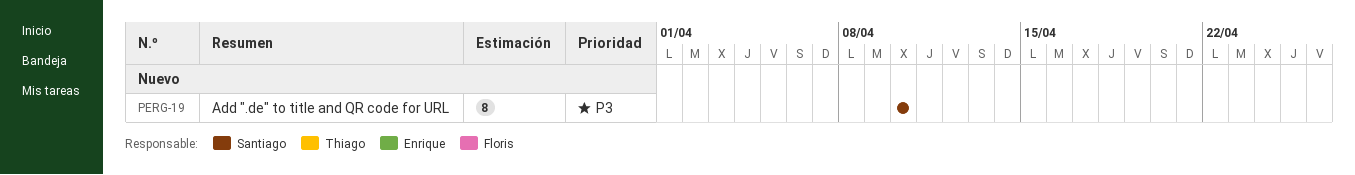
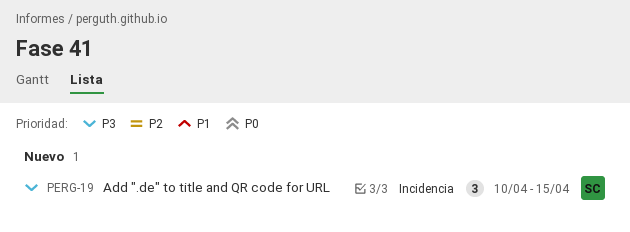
PERG-19, estimate: 8 -> 3
PERG-19, due: Apr 10 -> Apr 15

